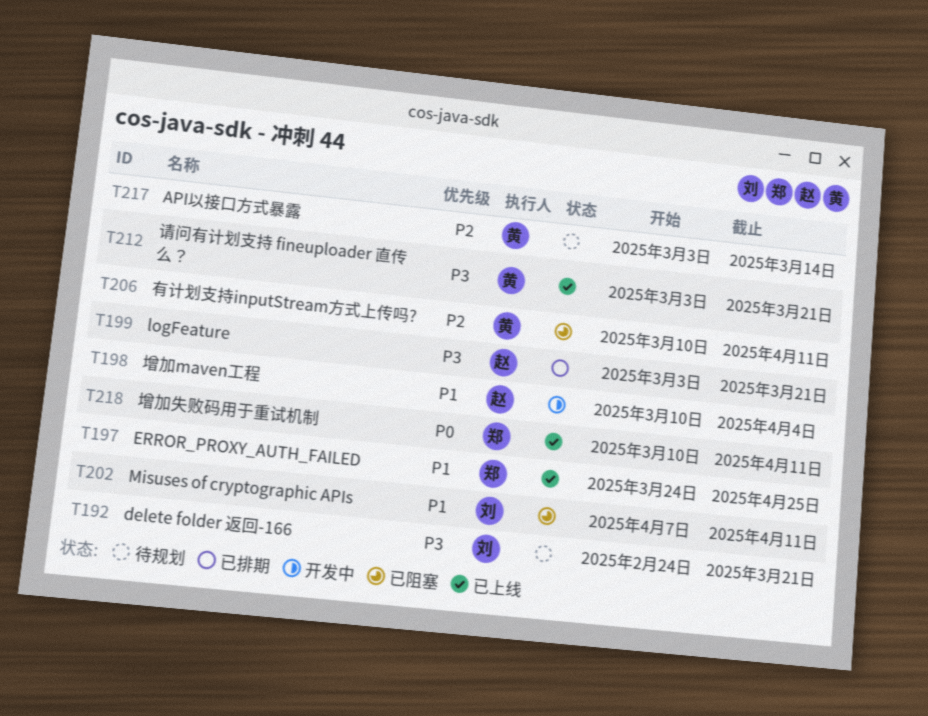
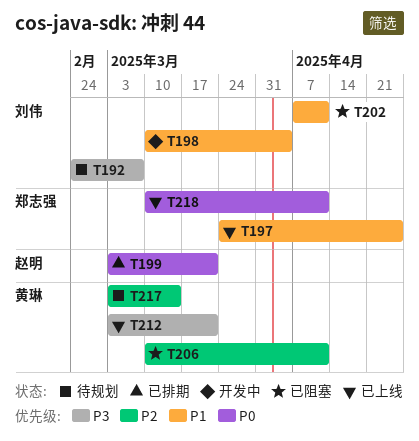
T192, due: Mar 21 -> Mar 7
T198, owner: 赵明 -> 刘伟
T199, priority: P3 -> P0

